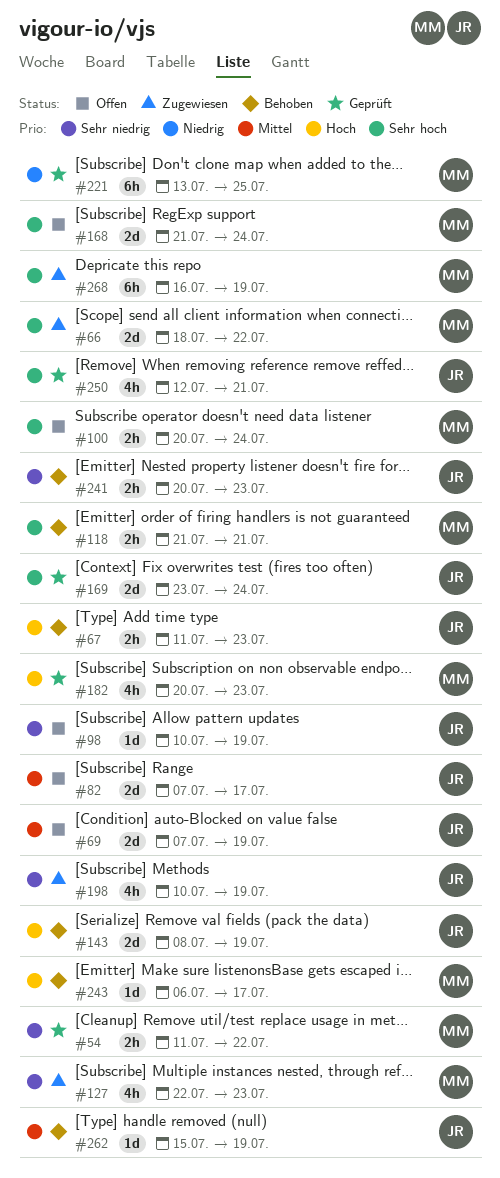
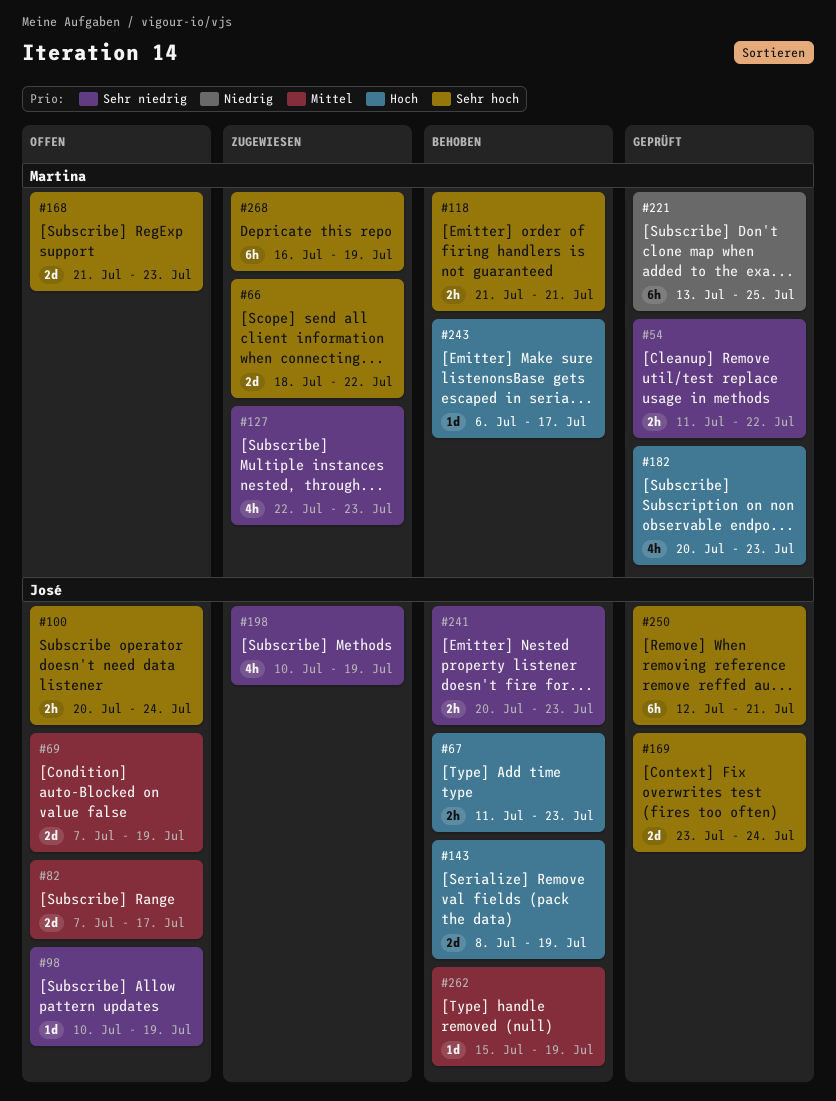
#100, owner: Martina -> José
#168, due: Jul 24 -> Jul 23
#250, estimate: 4h -> 6h

